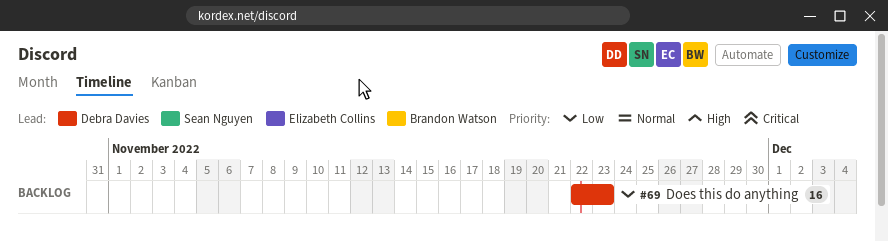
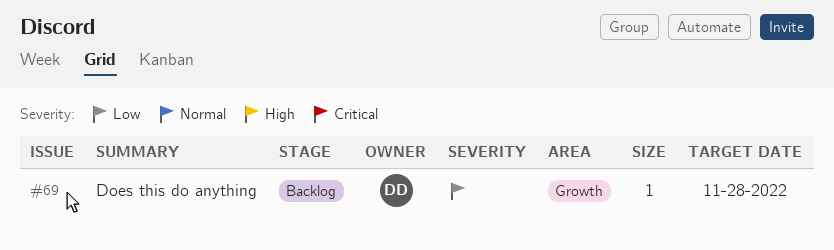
#69, estimate: 16 -> 1
#69, due: Nov 23 -> Nov 28

